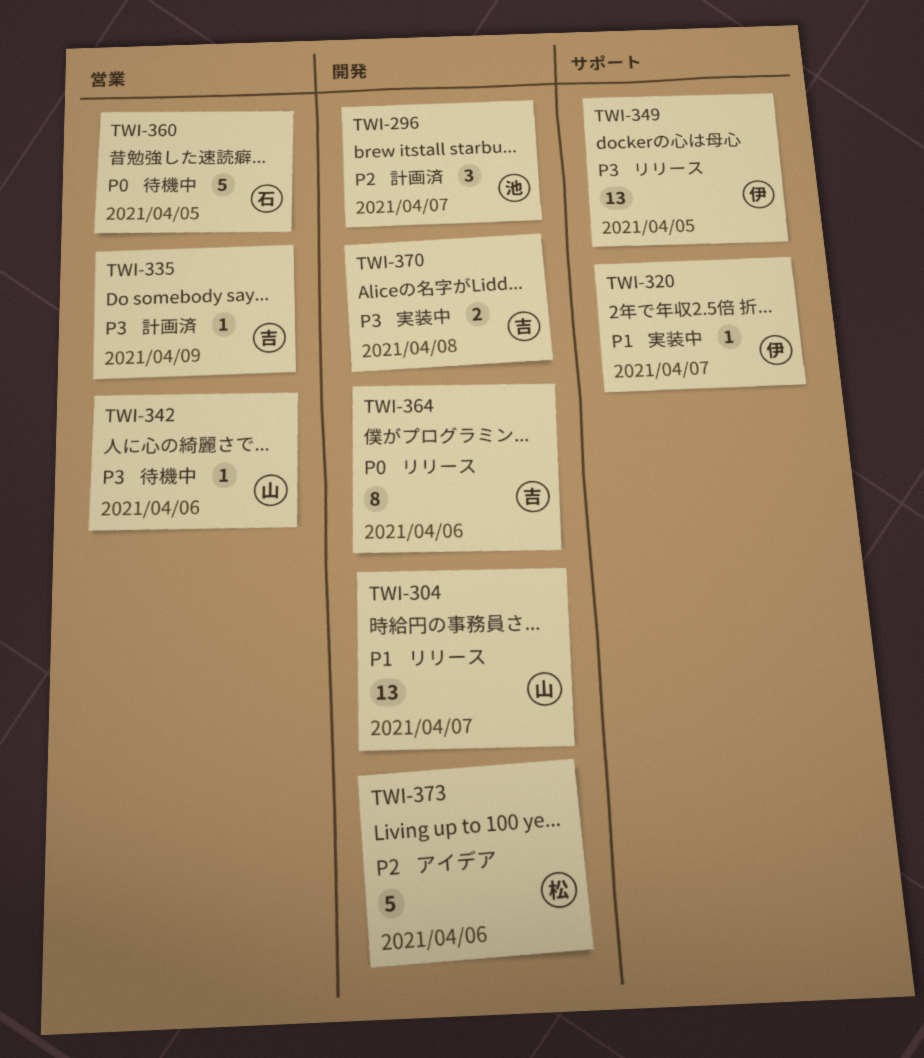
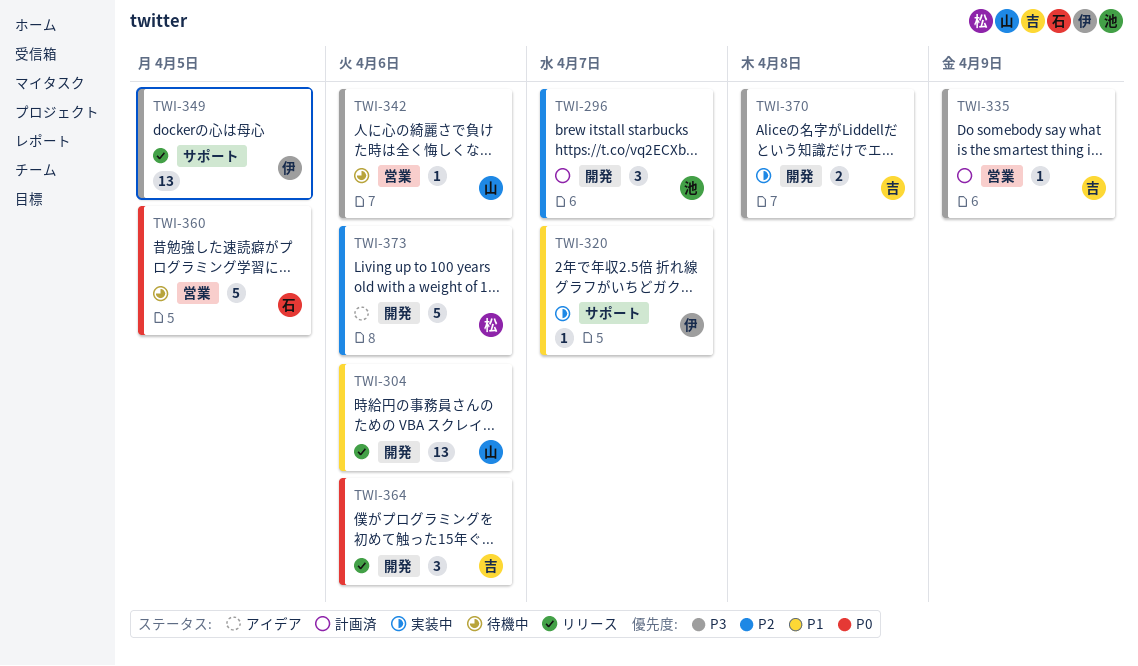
TWI-304, due: Apr 7 -> Apr 6
TWI-364, estimate: 8 -> 3

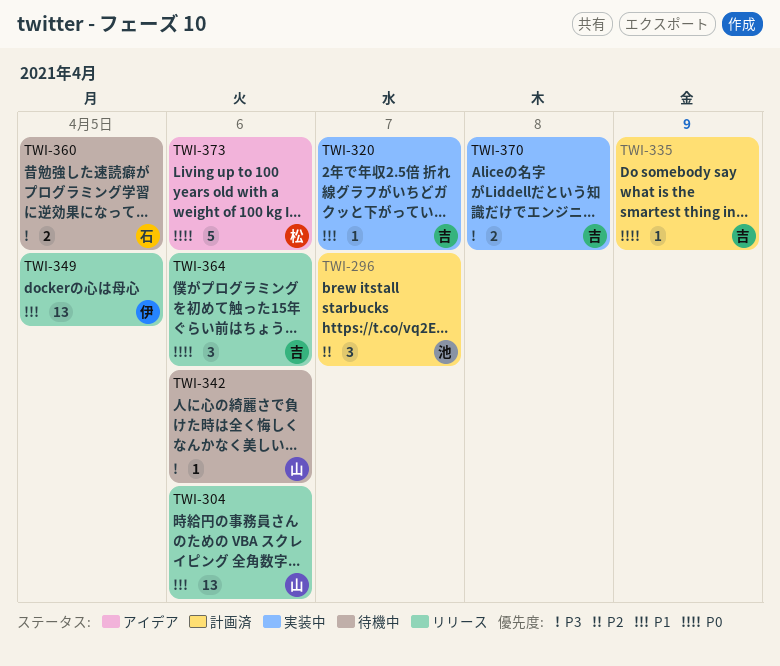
TWI-320, owner: 伊 -> 吉
TWI-335, priority: P3 -> P0
TWI-349, priority: P3 -> P1
TWI-360, priority: P0 -> P3
TWI-360, estimate: 5 -> 2
TWI-373, priority: P2 -> P0

